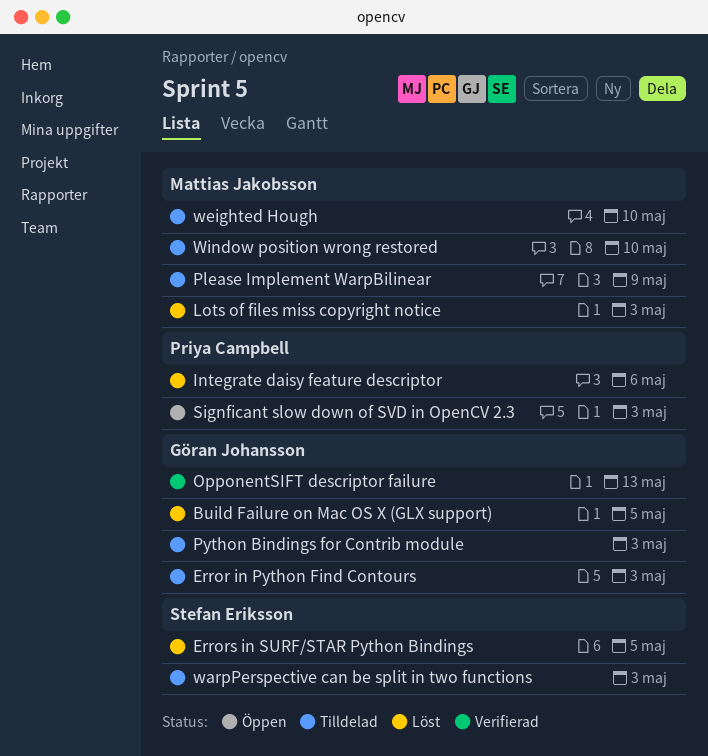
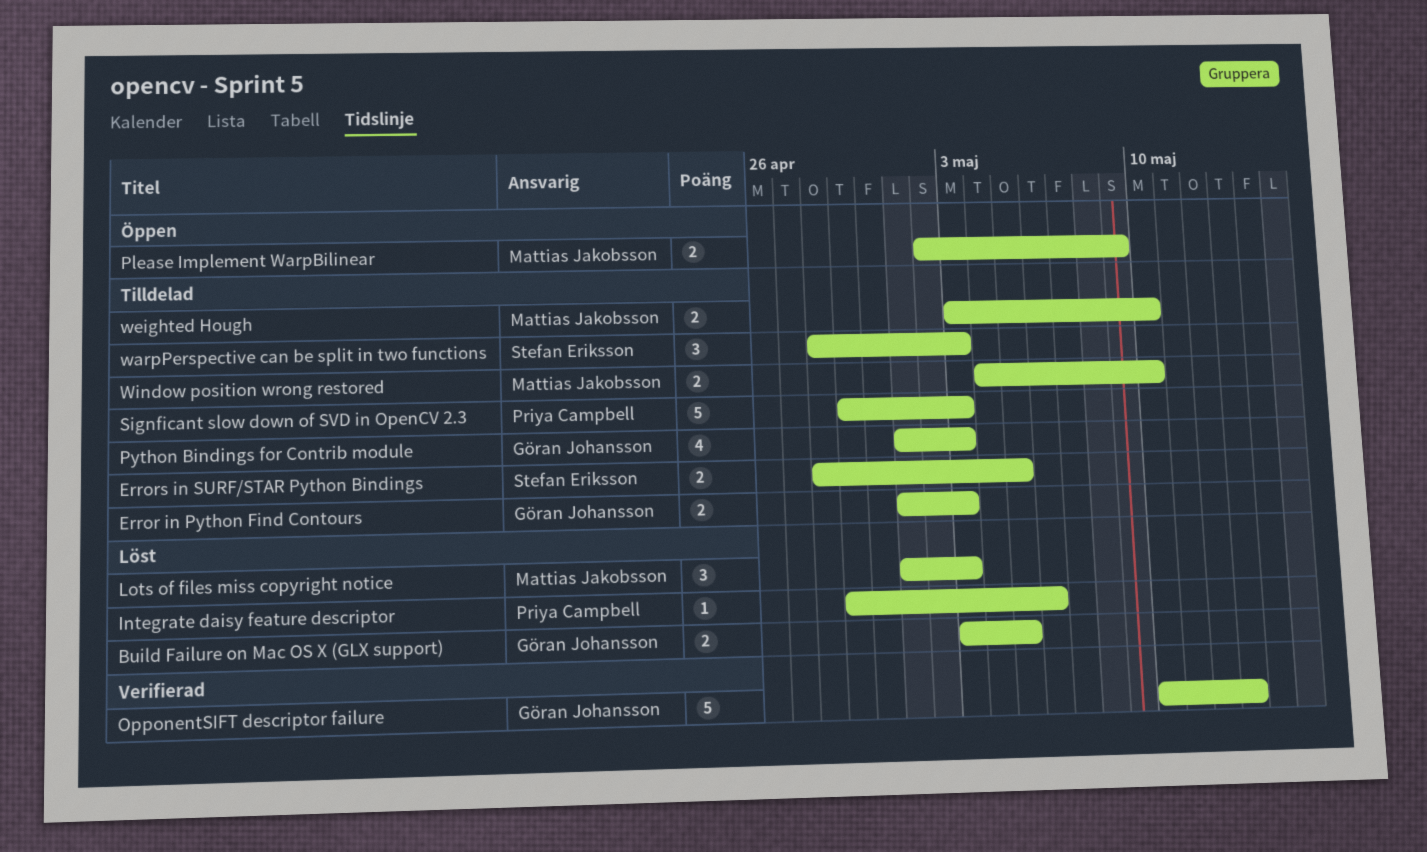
Errors in SURF/STAR Python Bindings, status: Löst -> Tilldelad
Please Implement WarpBilinear, status: Tilldelad -> Öppen
Signficant slow down of SVD in OpenCV 2.3, status: Öppen -> Tilldelad

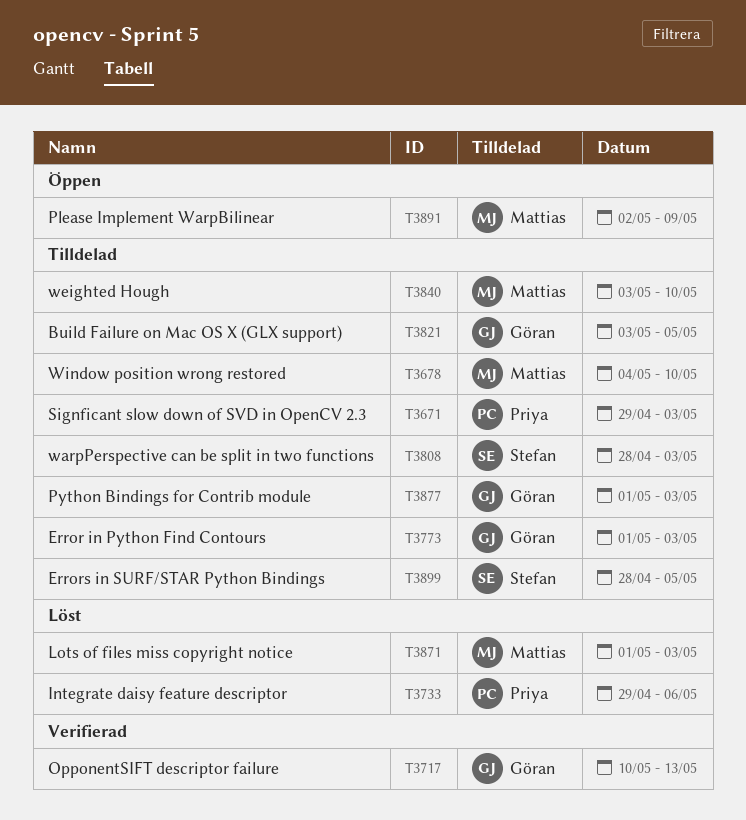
Build Failure on Mac OS X (GLX support), status: Löst -> Tilldelad

